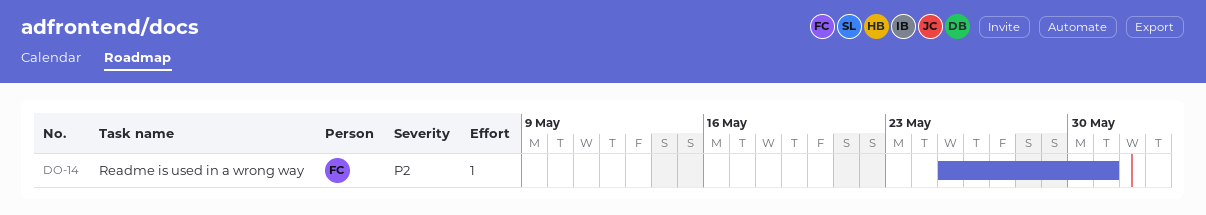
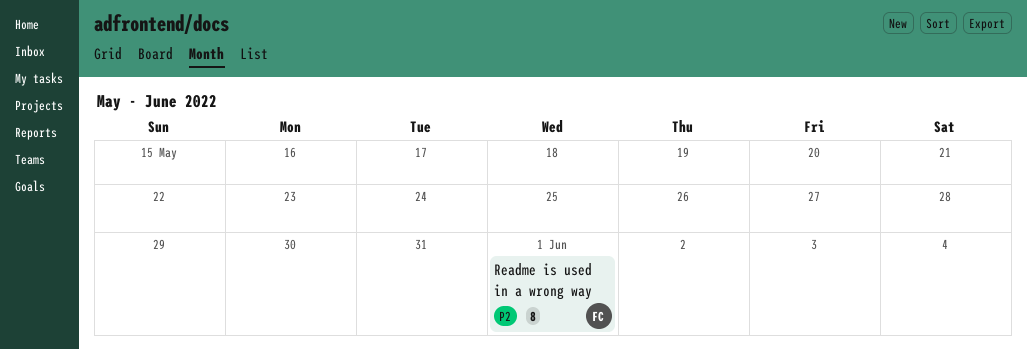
Readme is used in a wrong way, estimate: 1 -> 8
Readme is used in a wrong way, due: May 31 -> Jun 1

